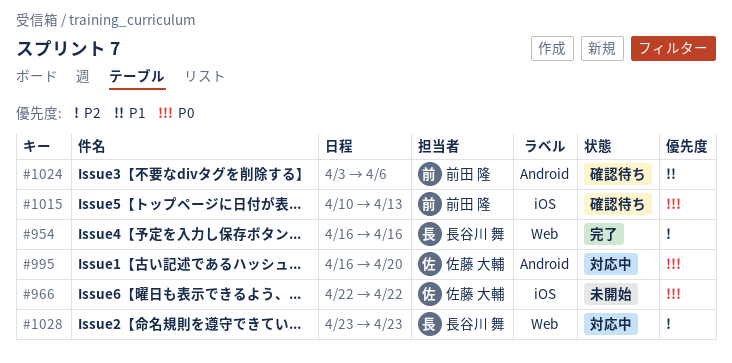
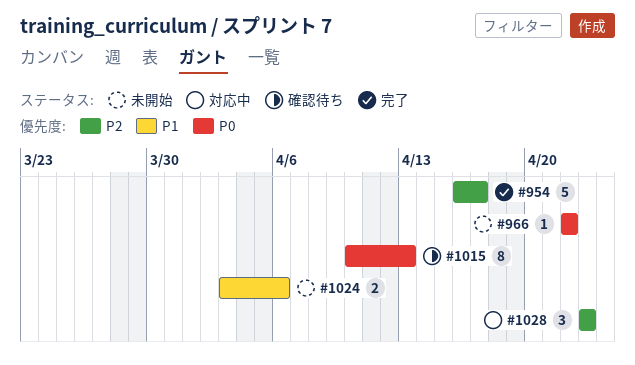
#954, due: Apr 16 -> Apr 17
#995: present -> none
#1024, status: 確認待ち -> 未開始

